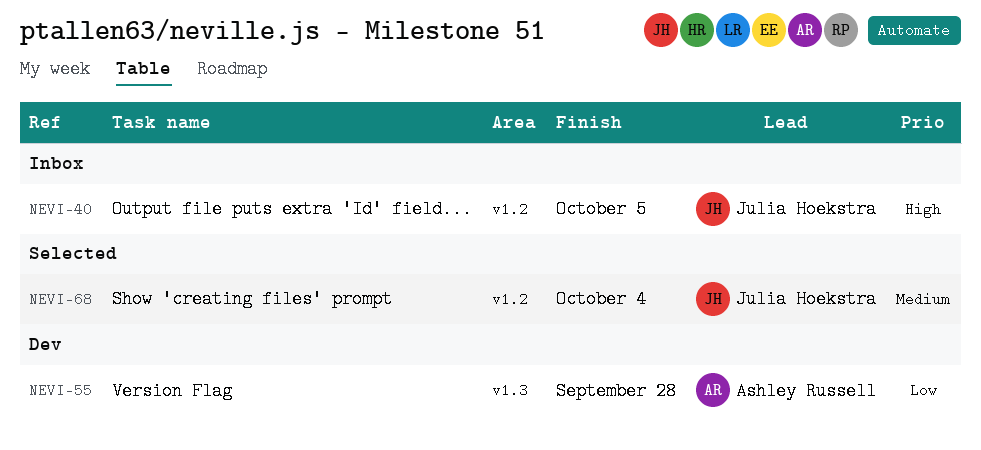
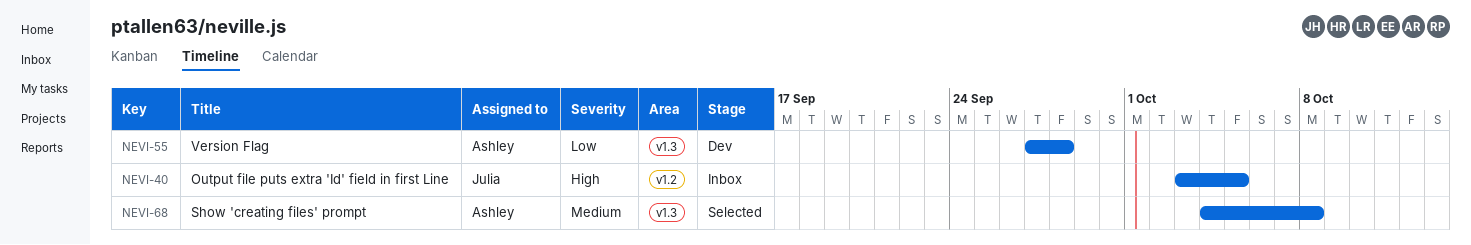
NEVI-68, owner: Julia Hoekstra -> Ashley Russell
NEVI-68, label: v1.2 -> v1.3
NEVI-68, due: Oct 4 -> Oct 8

